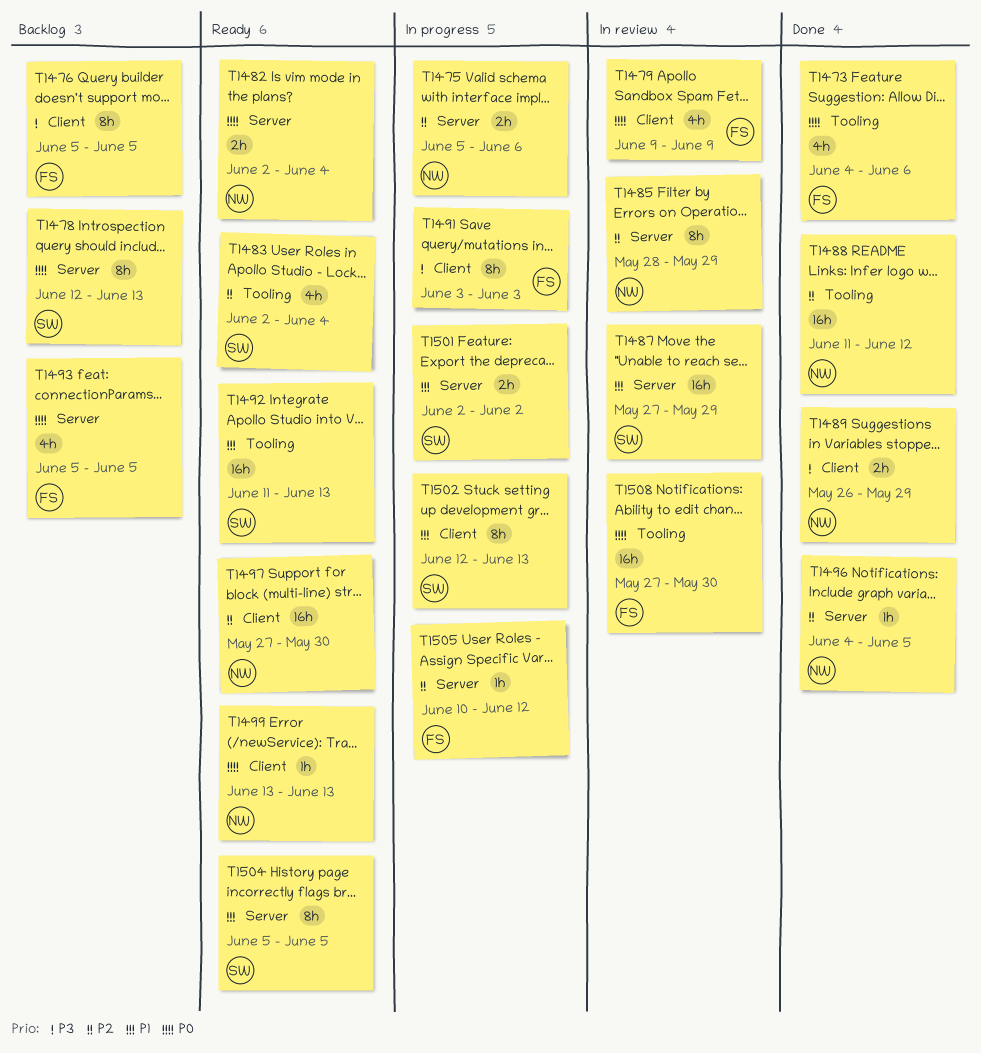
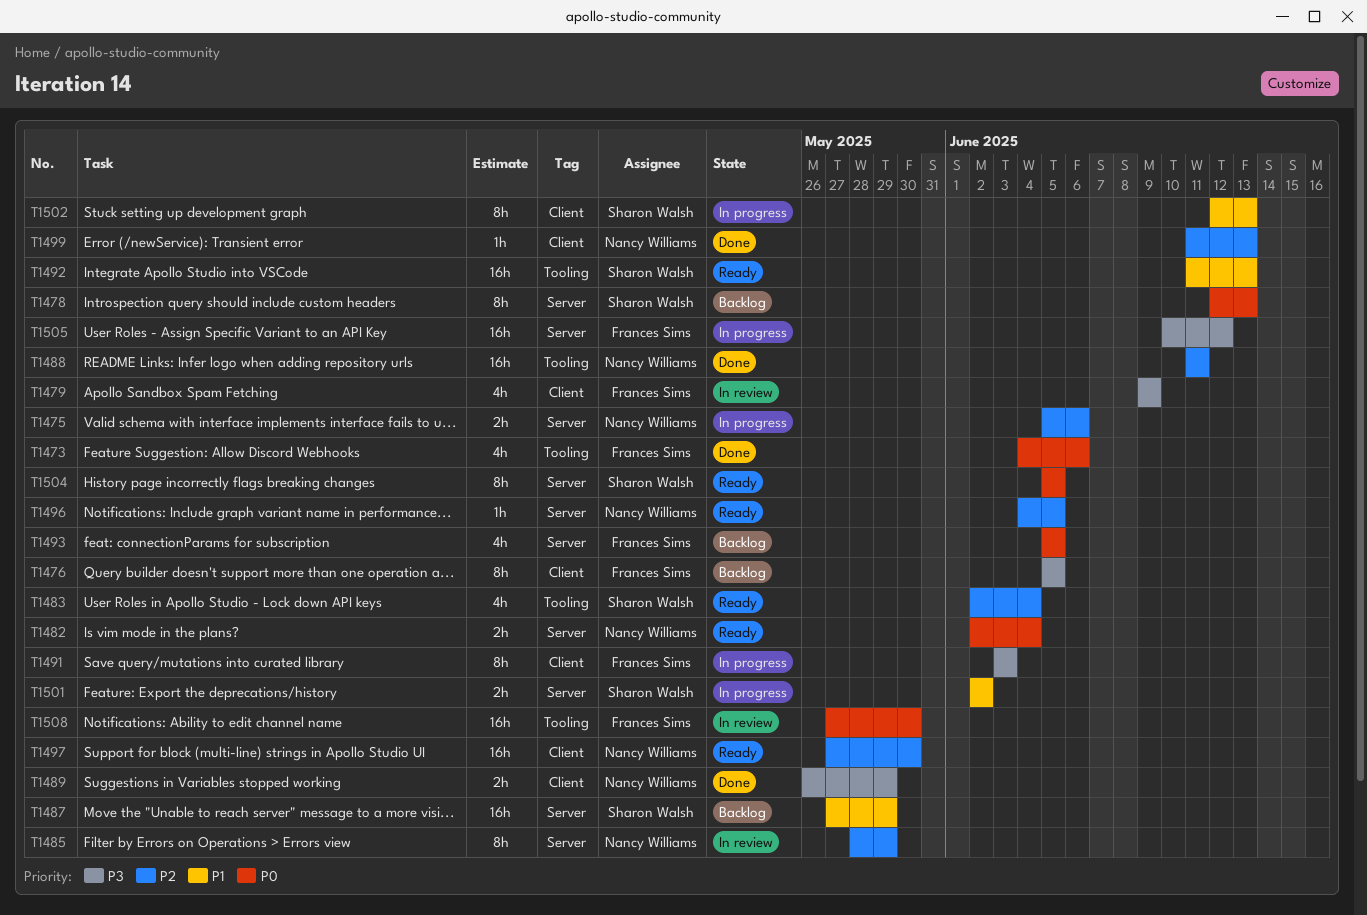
T1479, priority: P0 -> P3
T1487, status: In review -> Backlog
T1488, due: Jun 12 -> Jun 11
T1496, status: Done -> Ready
T1499, status: Ready -> Done
T1499, priority: P0 -> P2
T1499, start: Jun 13 -> Jun 11
T1504, priority: P1 -> P0
T1505, priority: P2 -> P3
T1505, estimate: 1h -> 16h

